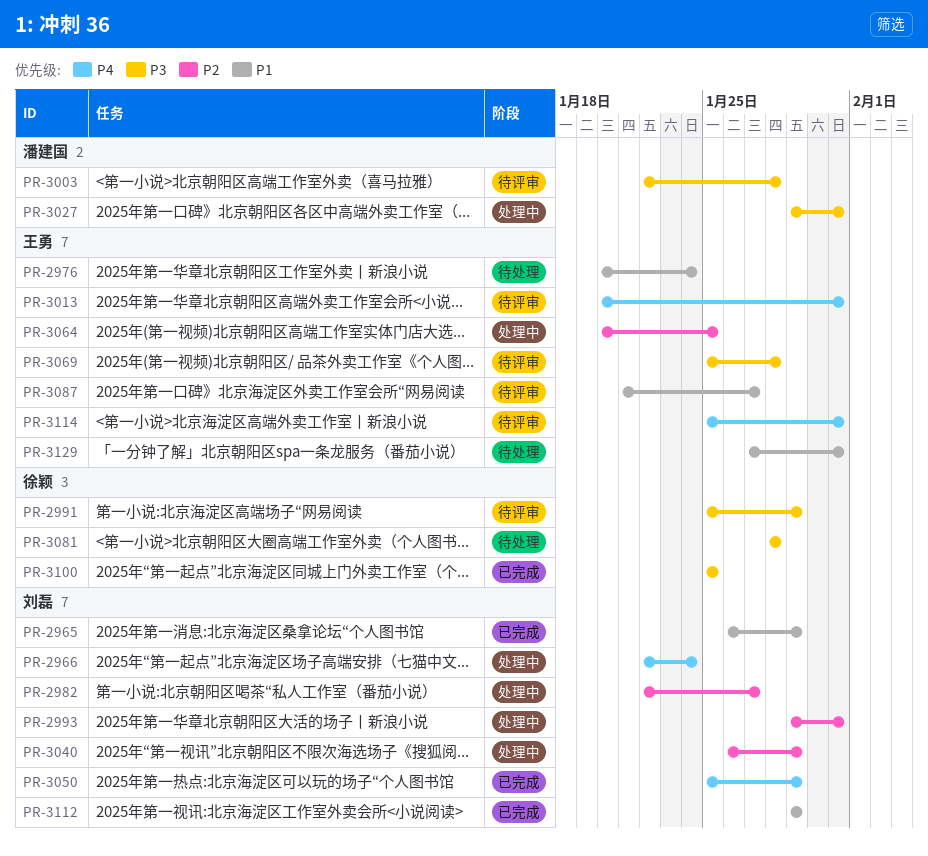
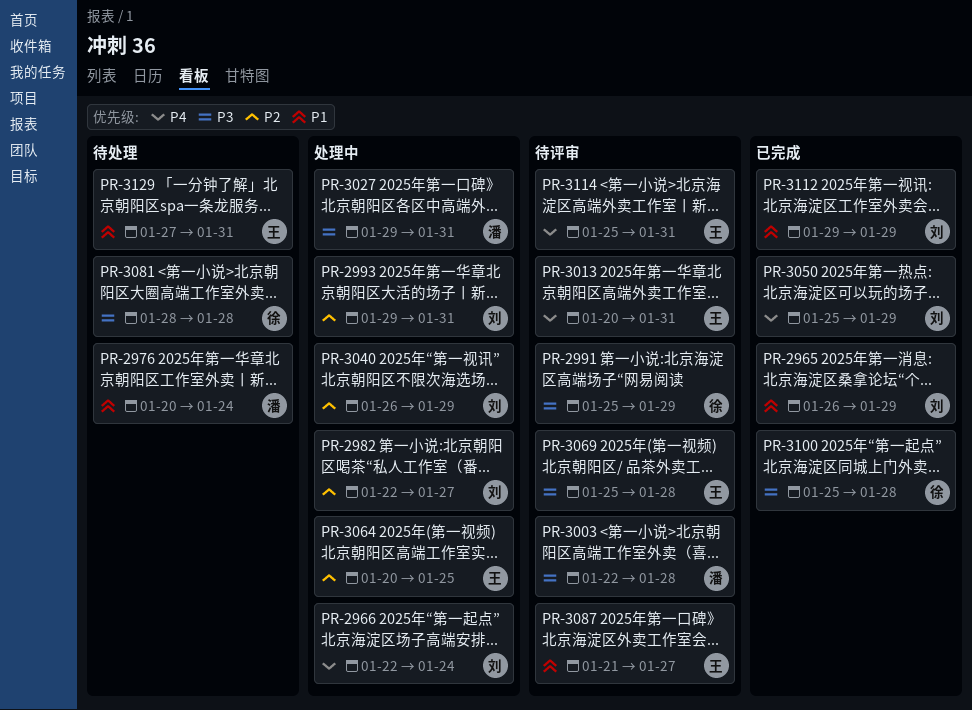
PR-2976, owner: 王勇 -> 潘建国
PR-3100, due: Jan 25 -> Jan 28

